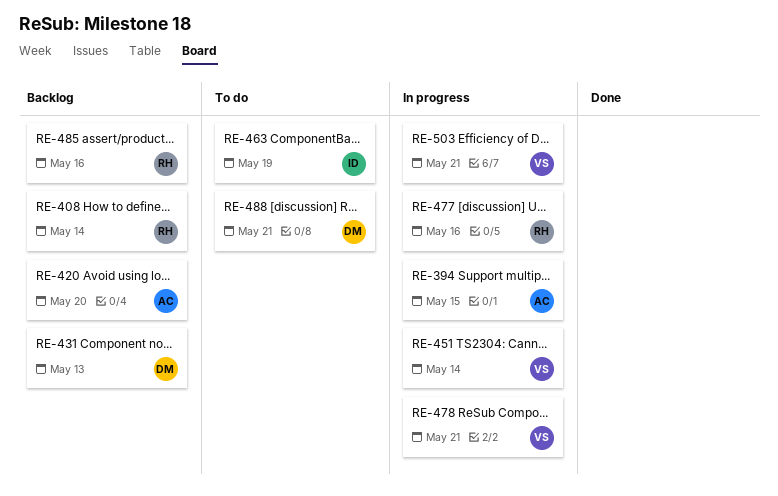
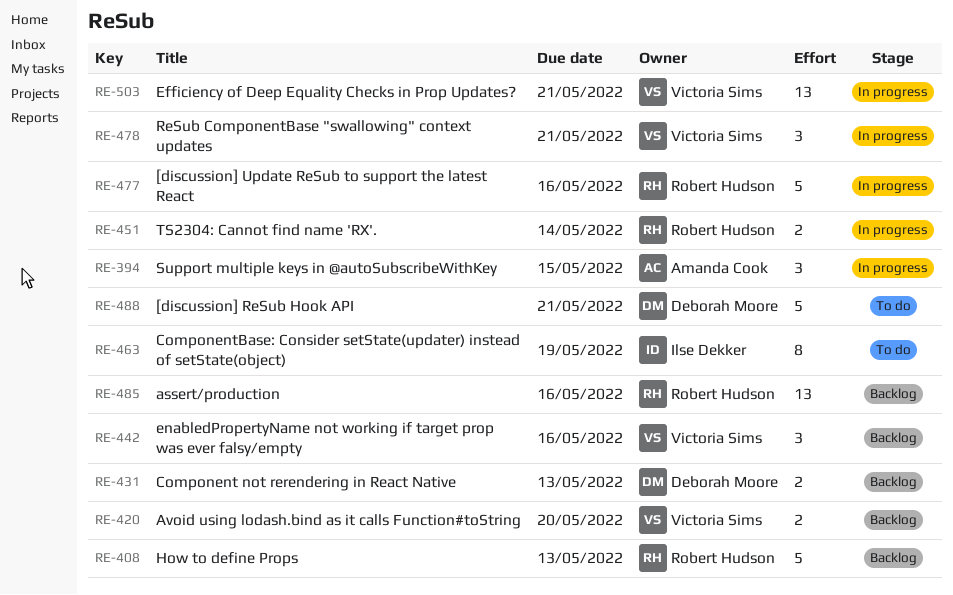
RE-408, due: May 14 -> May 13
RE-420, owner: Amanda Cook -> Victoria Sims
RE-442: none -> present
RE-451, owner: Victoria Sims -> Robert Hudson

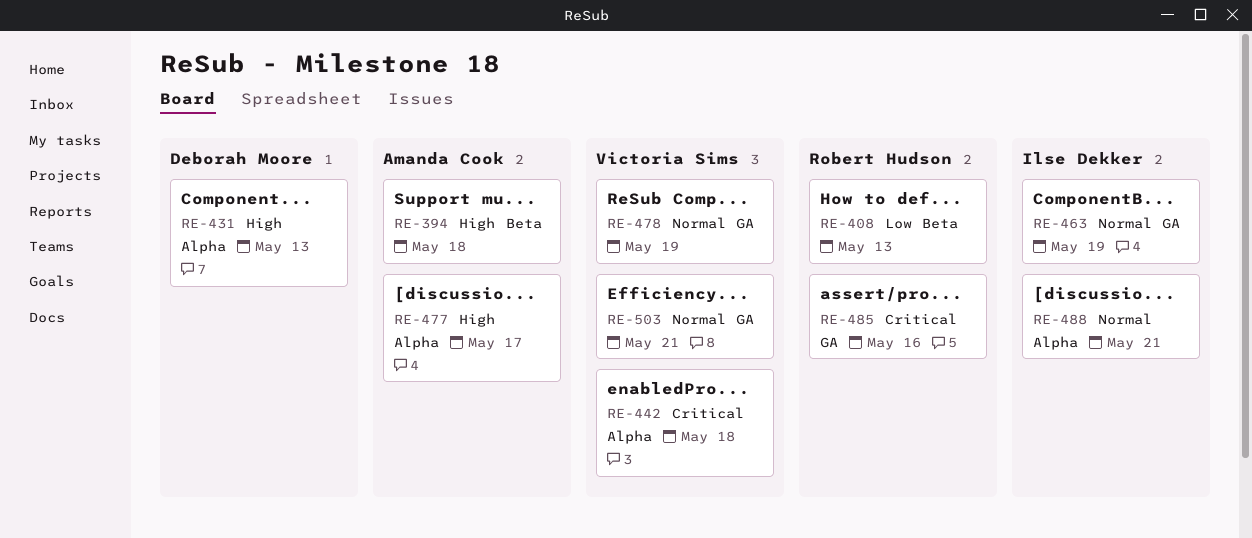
RE-394, due: May 15 -> May 18
RE-420: present -> none
RE-442, due: May 16 -> May 18
RE-451: present -> none
RE-477, owner: Robert Hudson -> Amanda Cook
RE-477, due: May 16 -> May 17
RE-478, due: May 21 -> May 19
RE-488, owner: Deborah Moore -> Ilse Dekker

